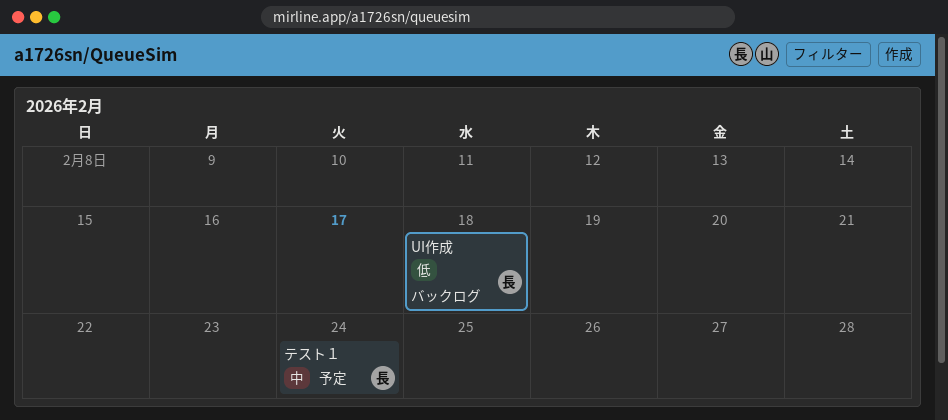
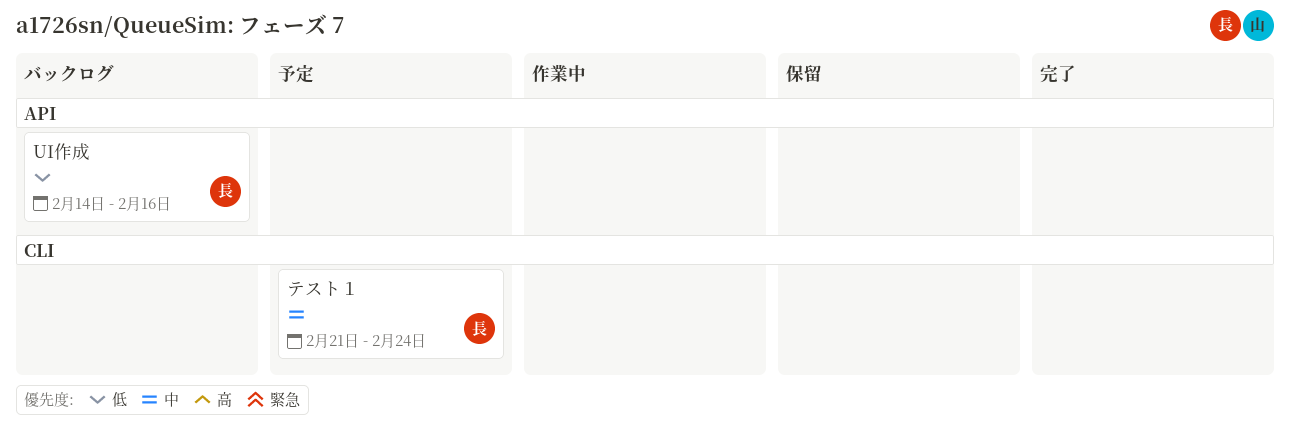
UI作成, due: Feb 18 -> Feb 16

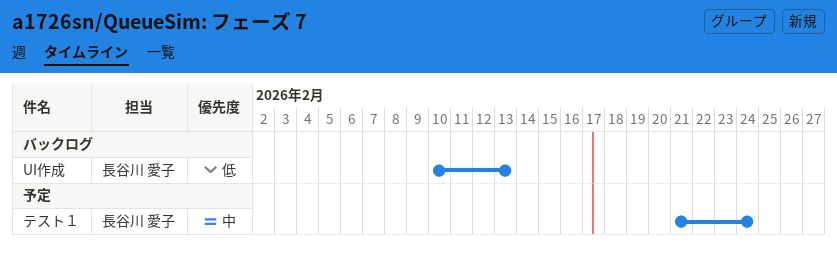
UI作成, start: Feb 14 -> Feb 10
UI作成, due: Feb 16 -> Feb 13

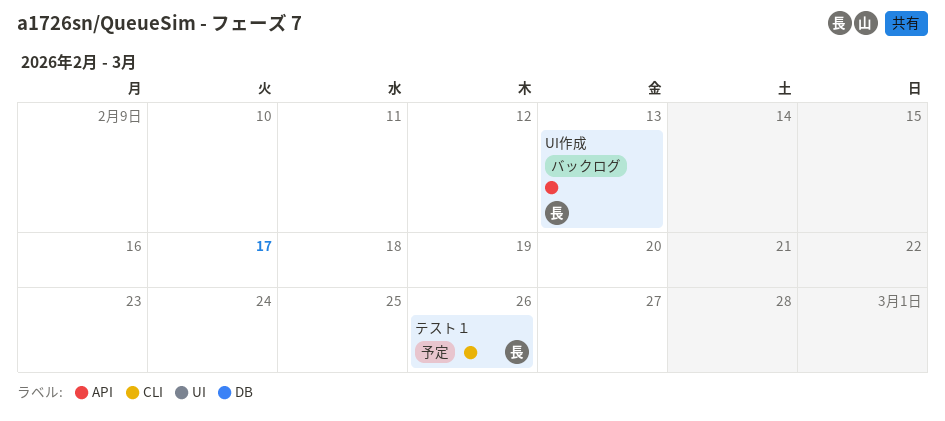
テスト１, due: Feb 24 -> Feb 26

